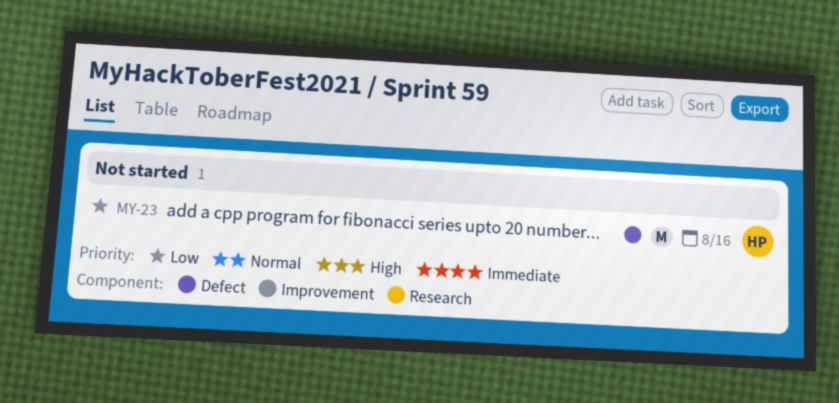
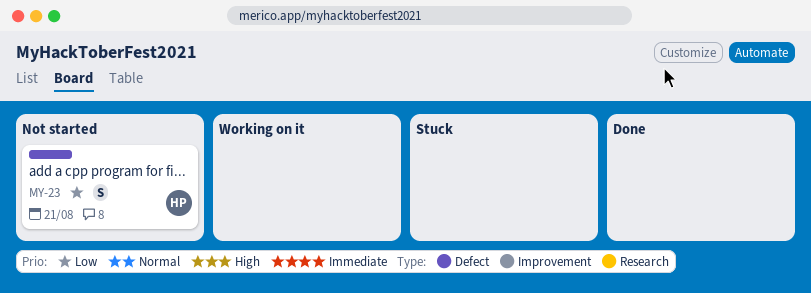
MY-23, estimate: M -> S
MY-23, due: Aug 16 -> Aug 21

